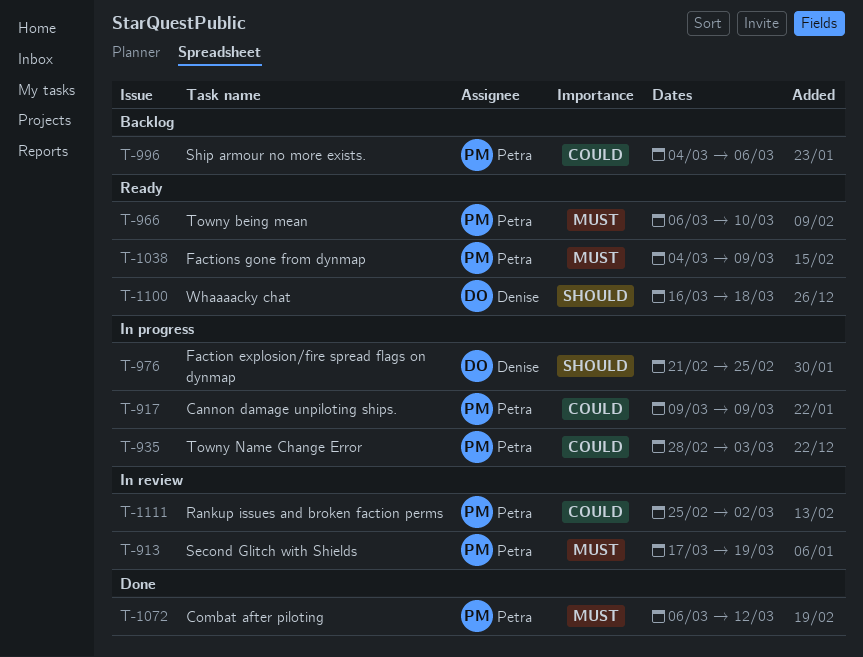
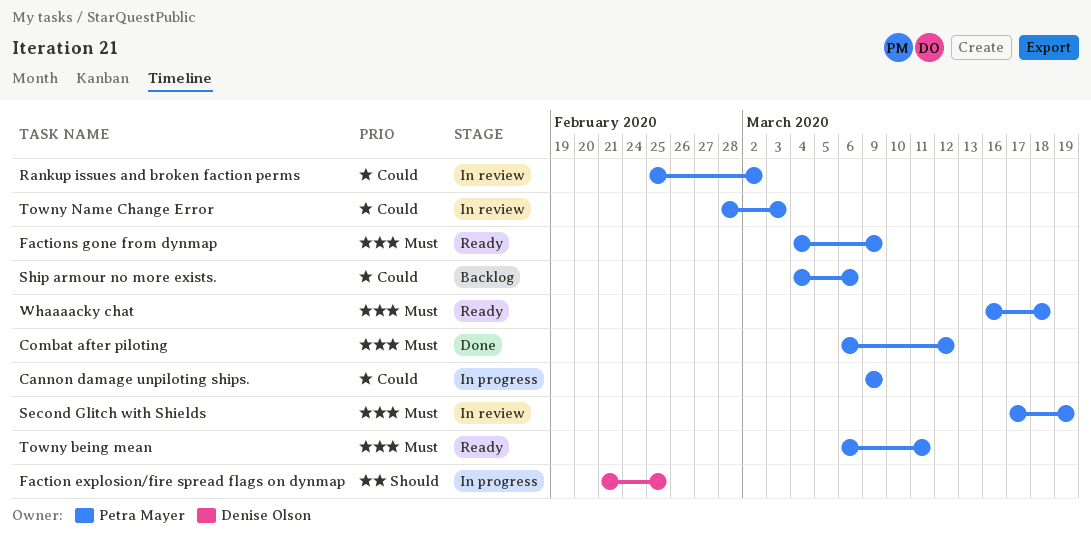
Towny being mean, due: Mar 10 -> Mar 11
Towny Name Change Error, status: In progress -> In review
Whaaaacky chat, owner: Denise Olson -> Petra Mayer
Whaaaacky chat, priority: Should -> Must

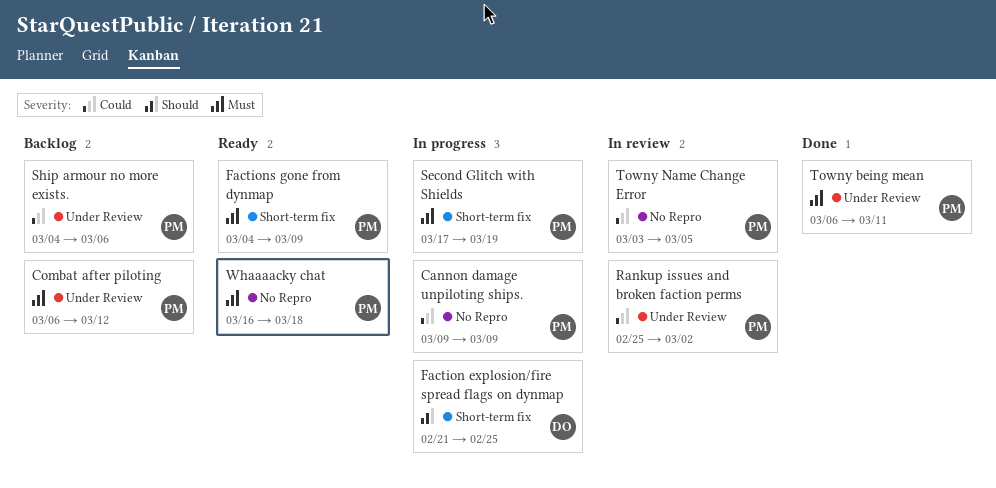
Combat after piloting, status: Done -> Backlog
Second Glitch with Shields, status: In review -> In progress
Towny being mean, status: Ready -> Done
Towny Name Change Error, start: Feb 28 -> Mar 3
Towny Name Change Error, due: Mar 3 -> Mar 5

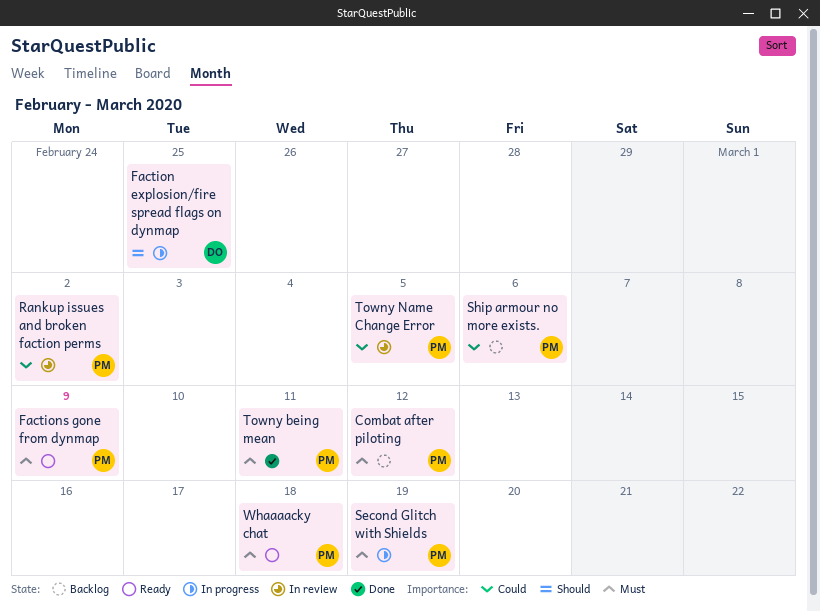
Cannon damage unpiloting ships.: present -> none

